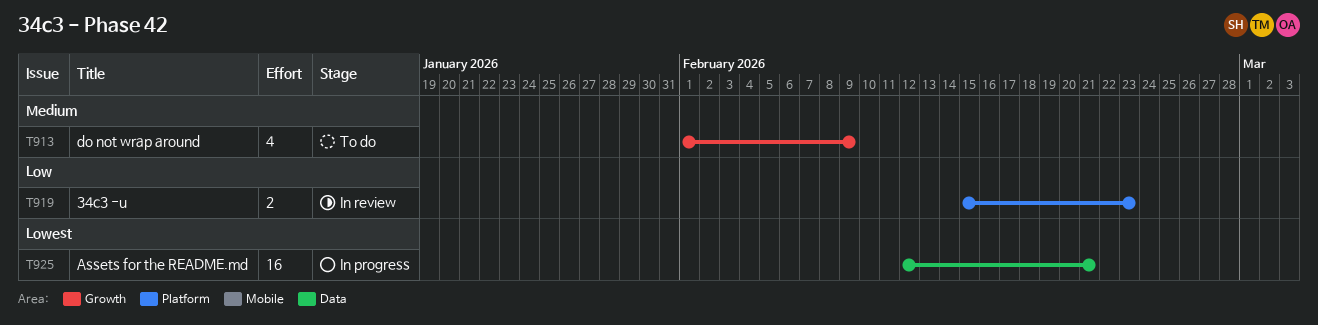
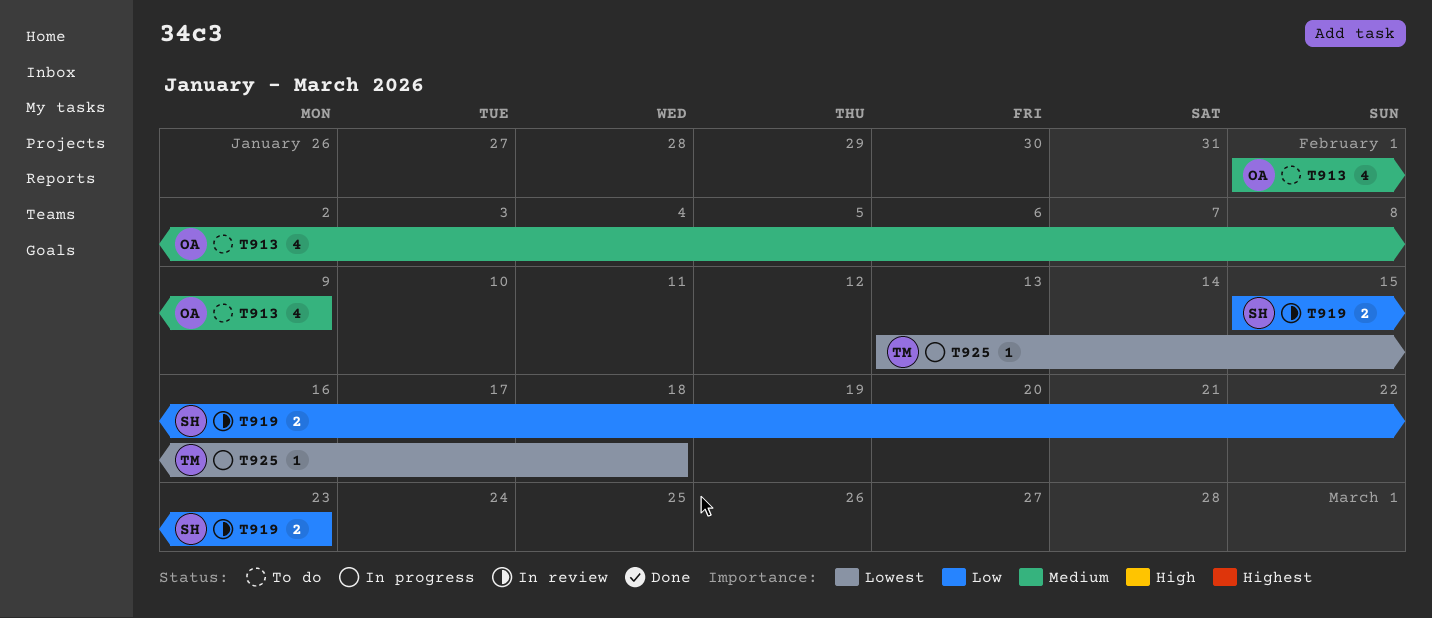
T925, estimate: 16 -> 1
T925, start: Feb 12 -> Feb 13
T925, due: Feb 21 -> Feb 18

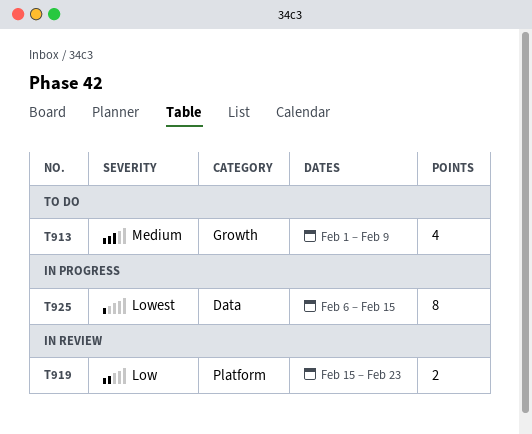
T925, estimate: 1 -> 8
T925, start: Feb 13 -> Feb 6
T925, due: Feb 18 -> Feb 15

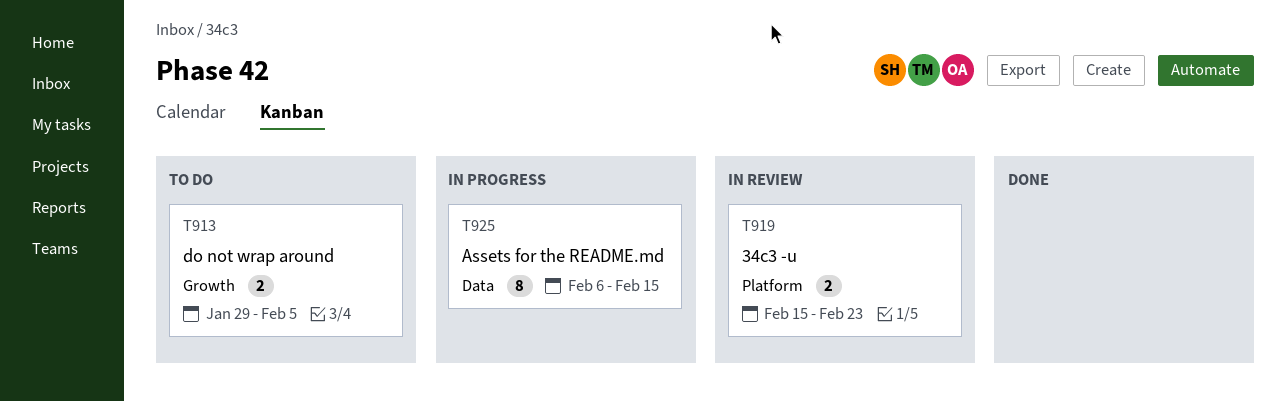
T913, estimate: 4 -> 2
T913, start: Feb 1 -> Jan 29
T913, due: Feb 9 -> Feb 5

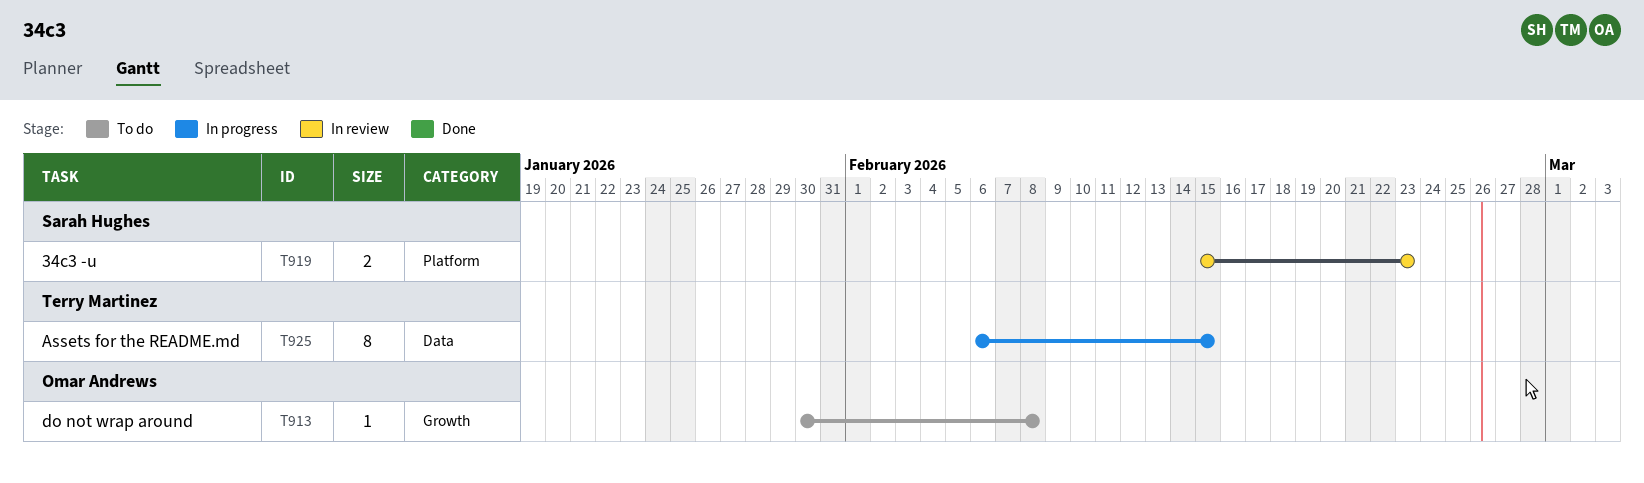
T913, estimate: 2 -> 1
T913, start: Jan 29 -> Jan 30
T913, due: Feb 5 -> Feb 8

